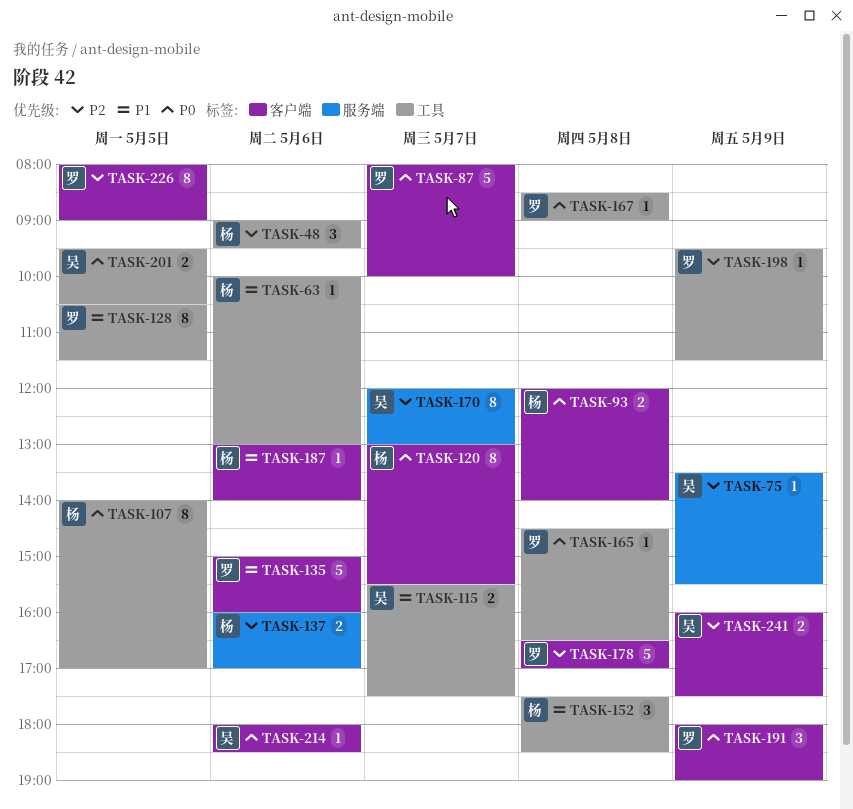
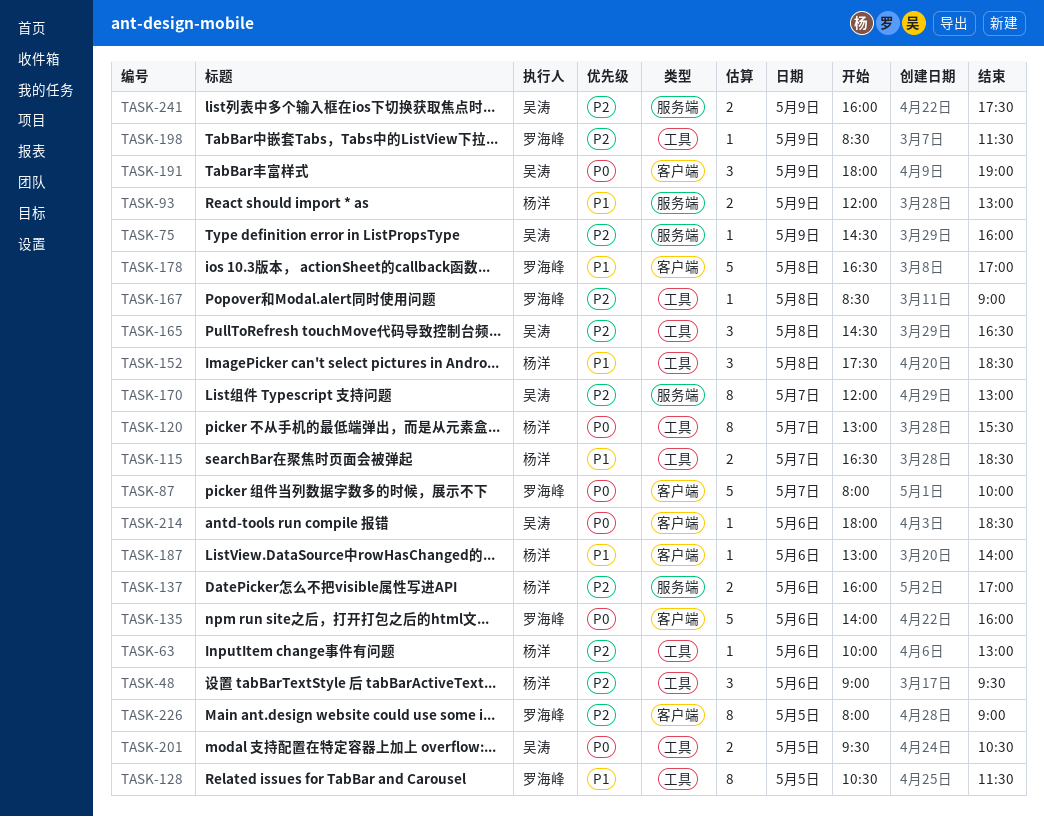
TASK-63, priority: P1 -> P2
TASK-75, begins: 13:30 -> 14:30
TASK-75, ends: 15:30 -> 16:00
TASK-93, priority: P0 -> P1
TASK-93, label: 客户端 -> 服务端
TASK-93, day: May 8 -> May 9
TASK-93, ends: 14:00 -> 13:00
TASK-107: present -> none
TASK-115, owner: 吴涛 -> 杨洋
TASK-115, begins: 15:30 -> 16:30
TASK-115, ends: 17:30 -> 18:30
TASK-120, label: 客户端 -> 工具
TASK-135, priority: P1 -> P0
TASK-135, begins: 15:00 -> 14:00
TASK-165, owner: 罗海峰 -> 吴涛
TASK-165, priority: P0 -> P2
TASK-165, estimate: 1 -> 3
TASK-167, priority: P0 -> P2
TASK-178, priority: P2 -> P1
TASK-191, owner: 罗海峰 -> 吴涛
TASK-198, begins: 09:30 -> 08:30
TASK-241, label: 客户端 -> 服务端

